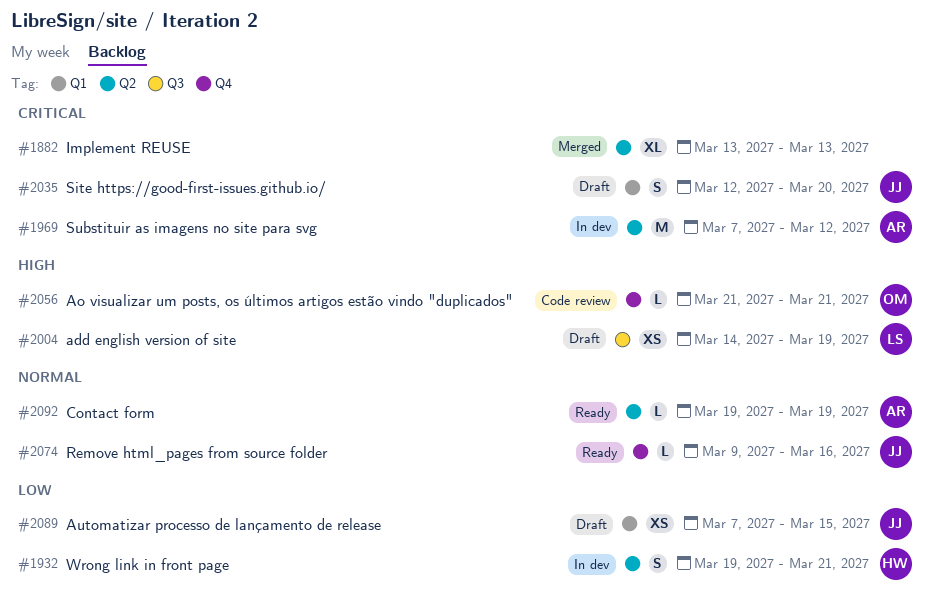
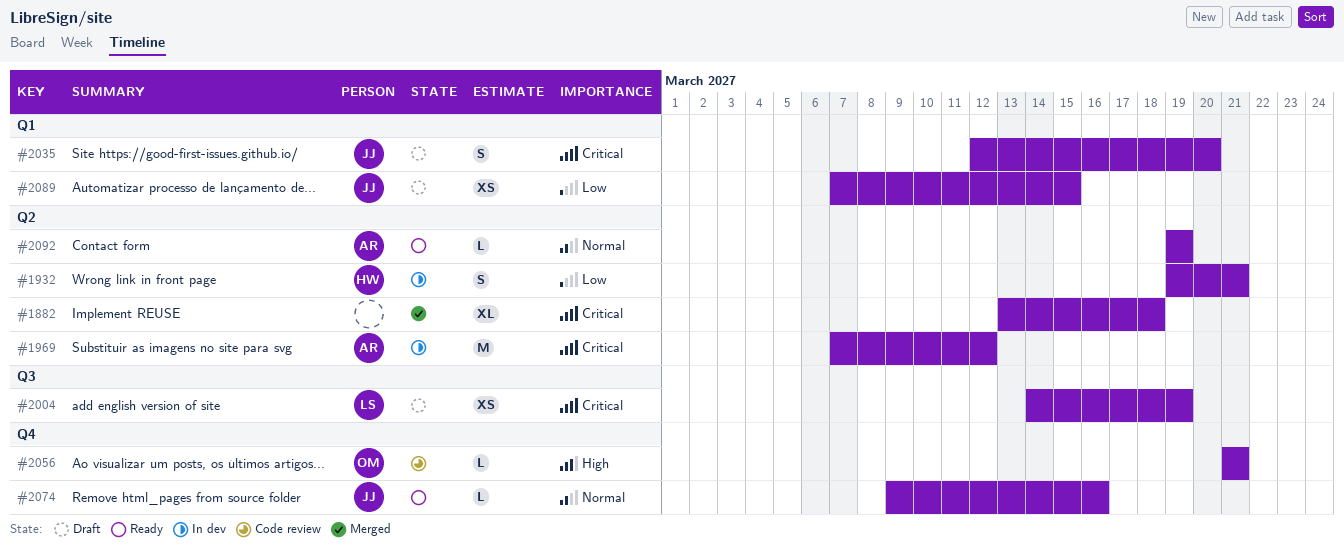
#1882, due: Mar 13 -> Mar 18
#2004, priority: High -> Critical

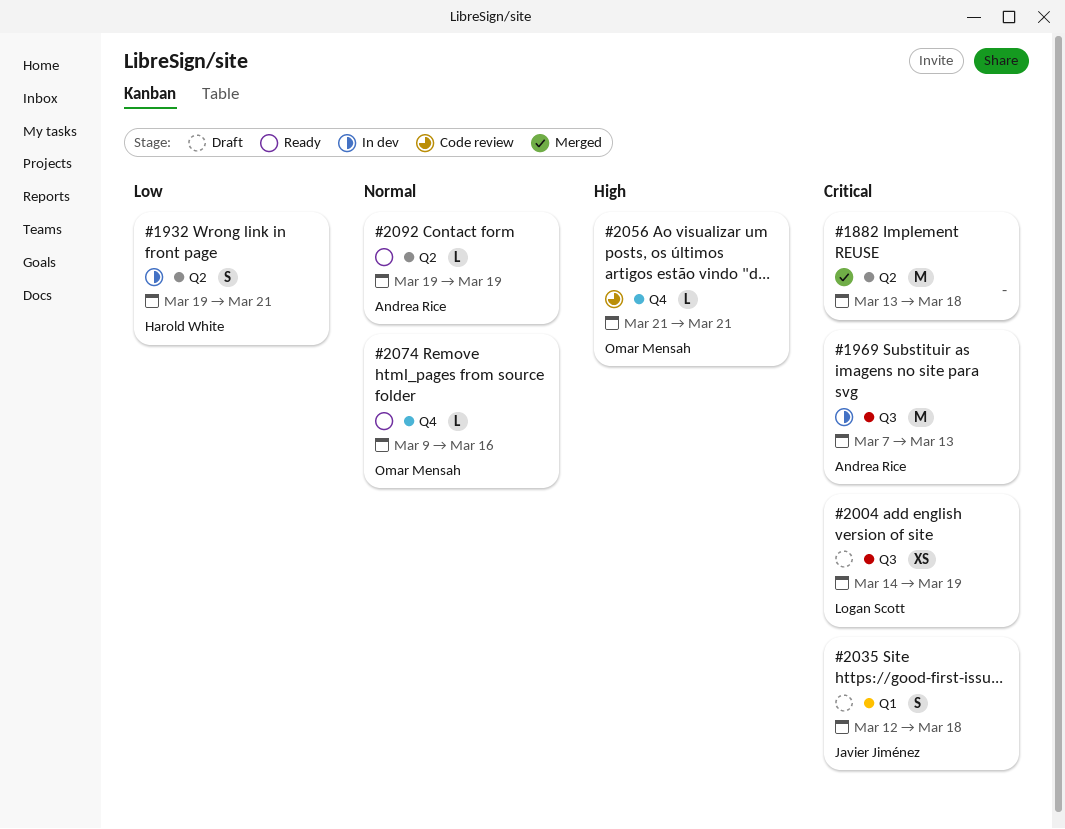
#1882, estimate: XL -> M
#1969, label: Q2 -> Q3
#1969, due: Mar 12 -> Mar 13
#2035, due: Mar 20 -> Mar 18
#2074, owner: Javier Jiménez -> Omar Mensah
#2089: present -> none

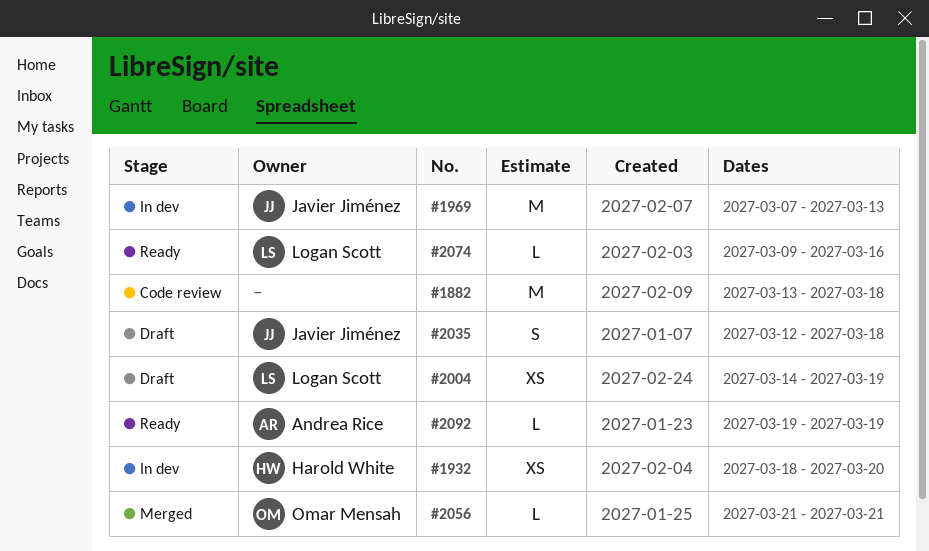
#1882, status: Merged -> Code review
#1932, estimate: S -> XS
#1932, start: Mar 19 -> Mar 18
#1932, due: Mar 21 -> Mar 20
#1969, owner: Andrea Rice -> Javier Jiménez
#2056, status: Code review -> Merged
#2074, owner: Omar Mensah -> Logan Scott

